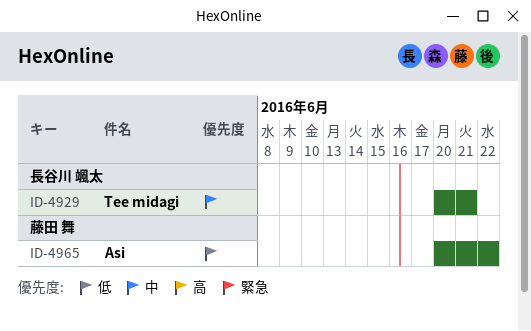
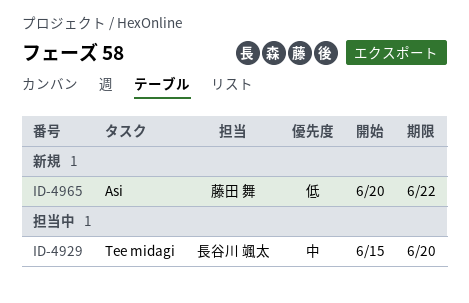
ID-4929, start: Jun 20 -> Jun 15
ID-4929, due: Jun 21 -> Jun 20

